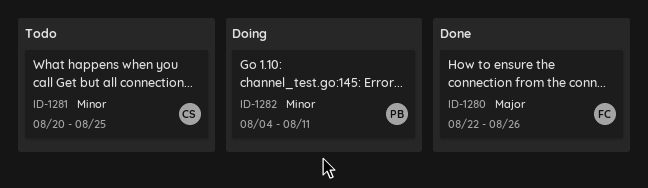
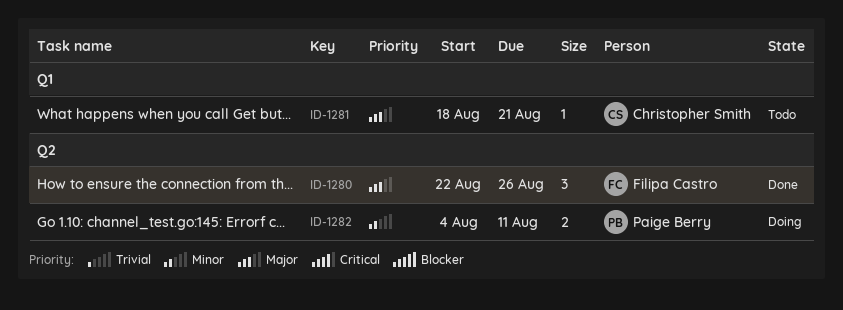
ID-1281, priority: Minor -> Major
ID-1281, start: Aug 20 -> Aug 18
ID-1281, due: Aug 25 -> Aug 21

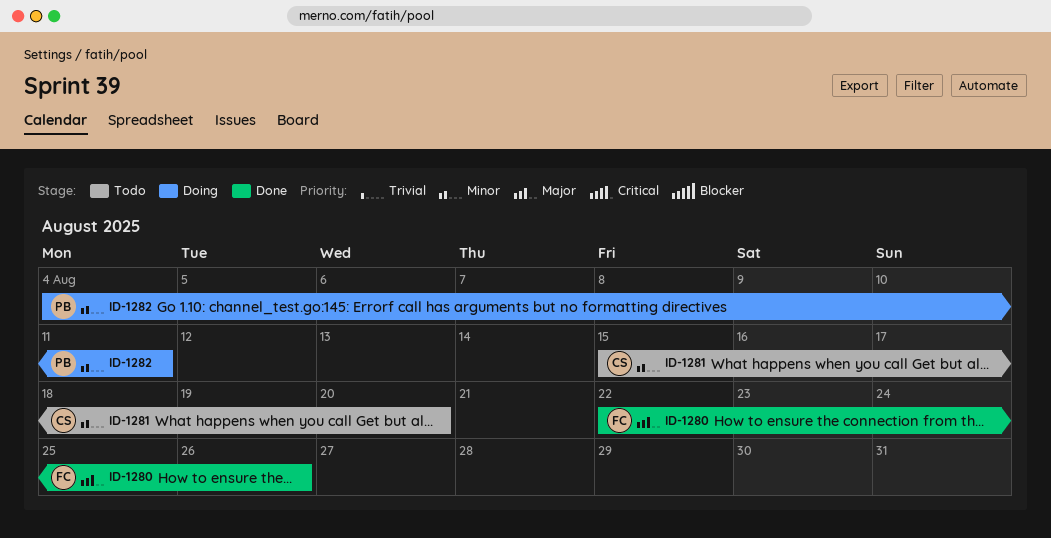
ID-1281, priority: Major -> Minor
ID-1281, start: Aug 18 -> Aug 15
ID-1281, due: Aug 21 -> Aug 20

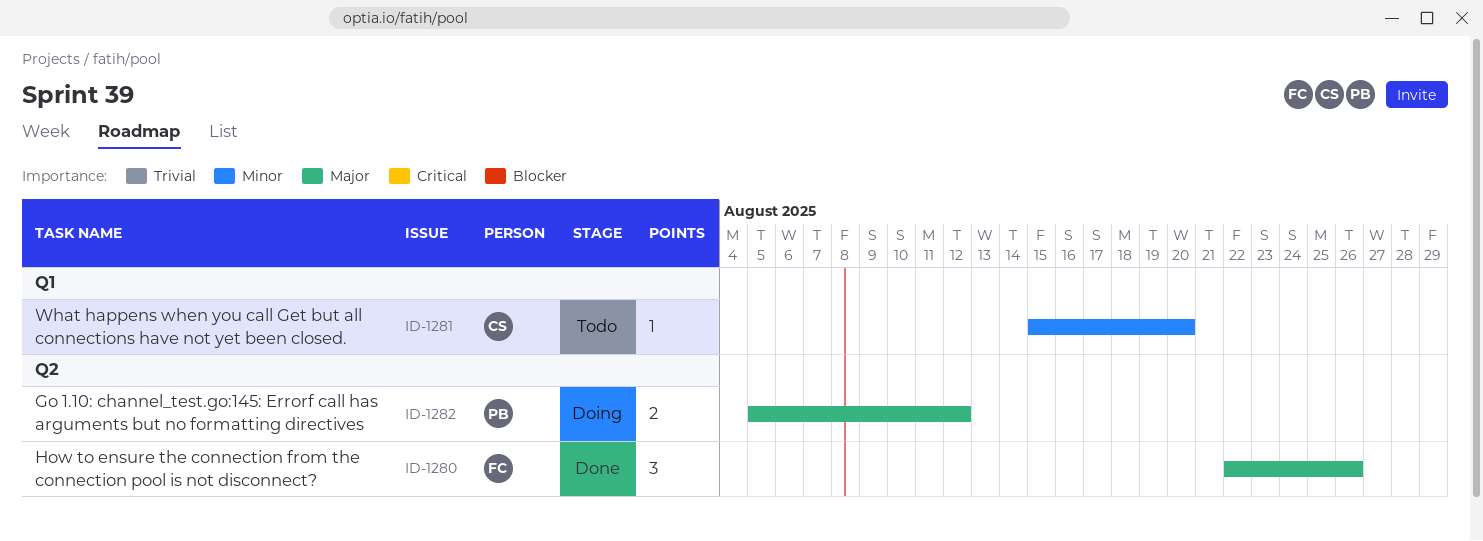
ID-1282, priority: Minor -> Major
ID-1282, start: Aug 4 -> Aug 5
ID-1282, due: Aug 11 -> Aug 12

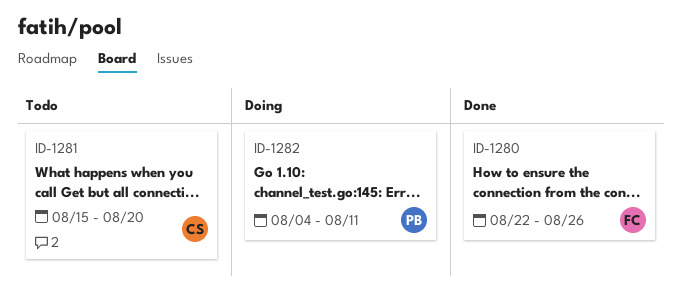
ID-1282, start: Aug 5 -> Aug 4
ID-1282, due: Aug 12 -> Aug 11

